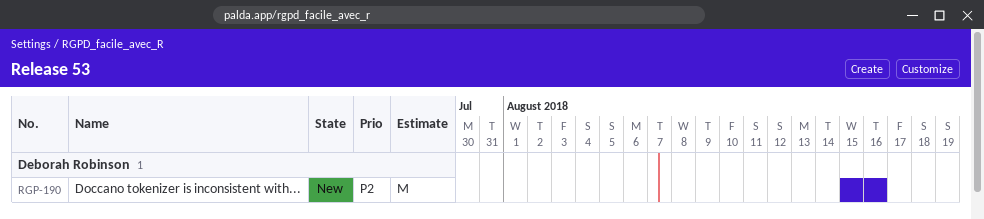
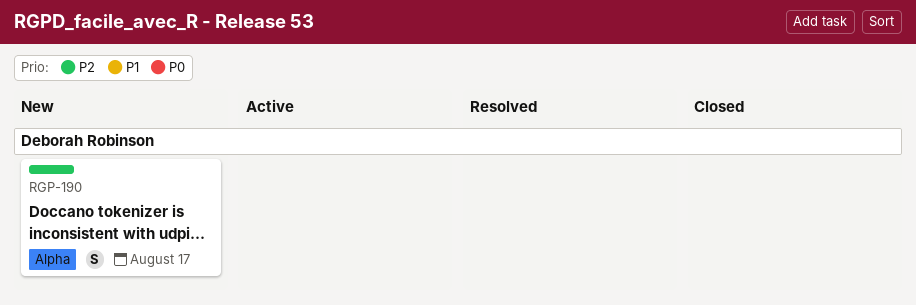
RGP-190, estimate: M -> S
RGP-190, due: Aug 16 -> Aug 17

